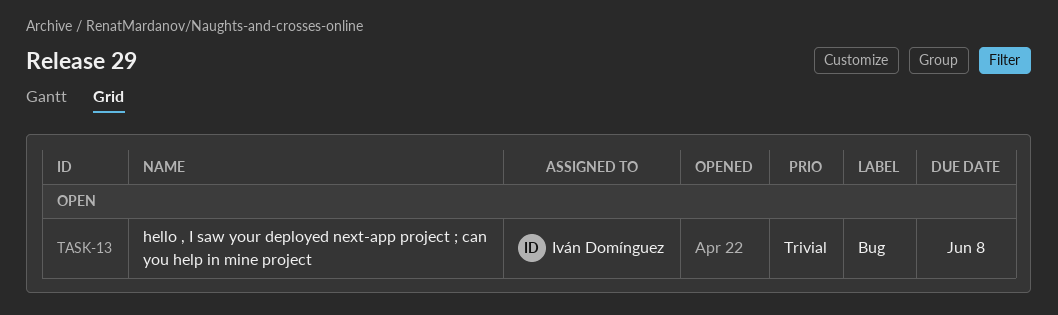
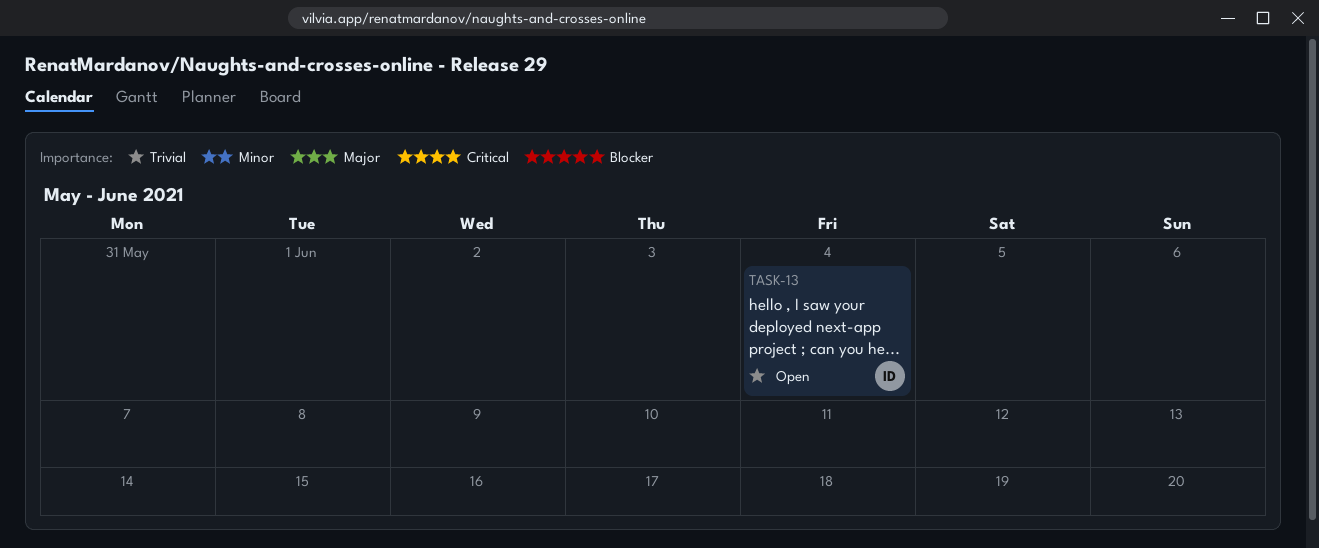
TASK-13, due: Jun 8 -> Jun 4

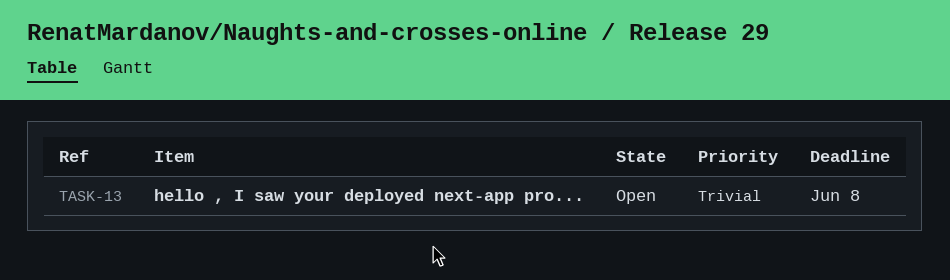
TASK-13, due: Jun 4 -> Jun 8

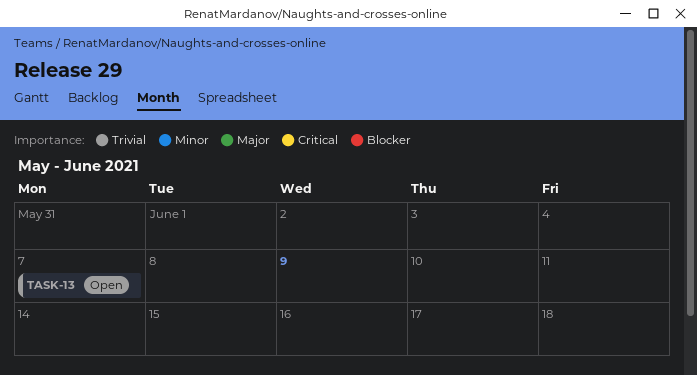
TASK-13, due: Jun 8 -> Jun 7

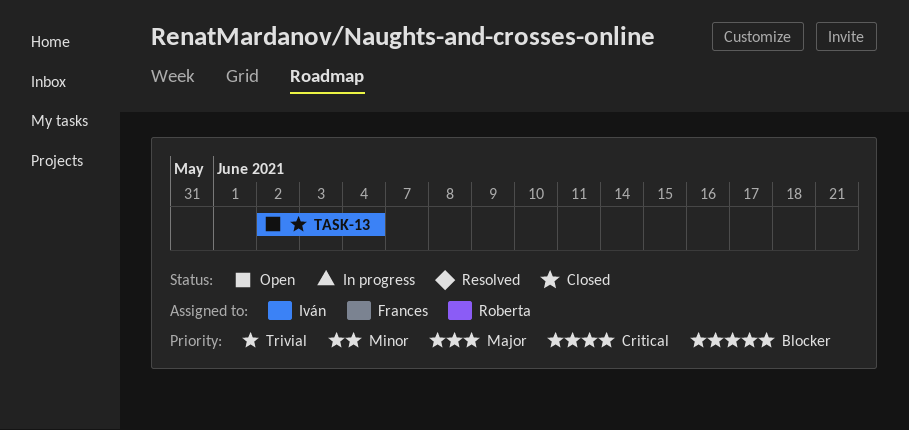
TASK-13, due: Jun 7 -> Jun 4

